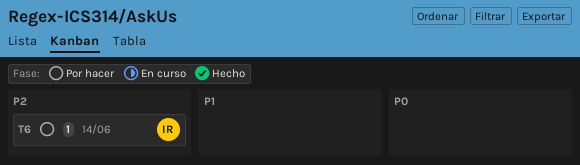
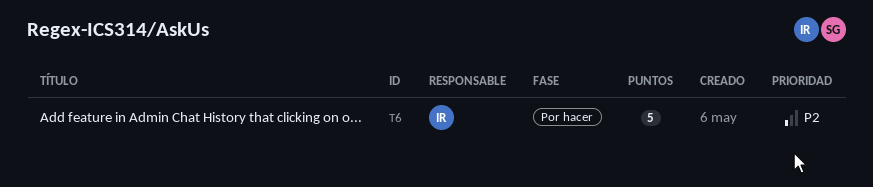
T6, estimate: 1 -> 5

